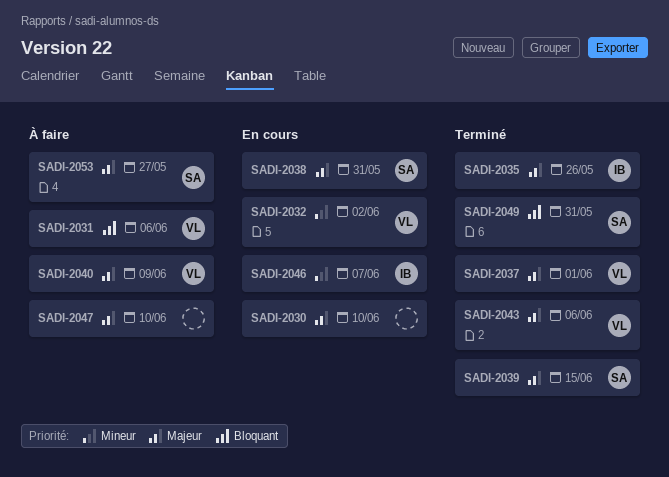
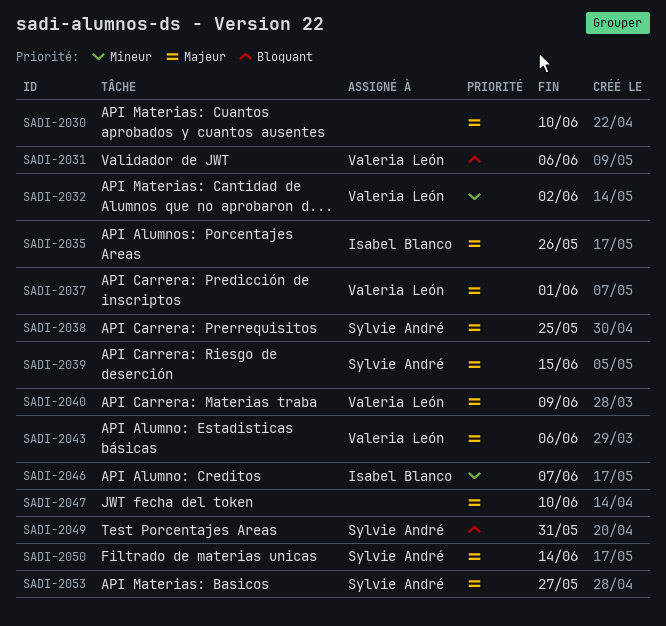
SADI-2038, due: May 31 -> May 25
SADI-2050: none -> present

